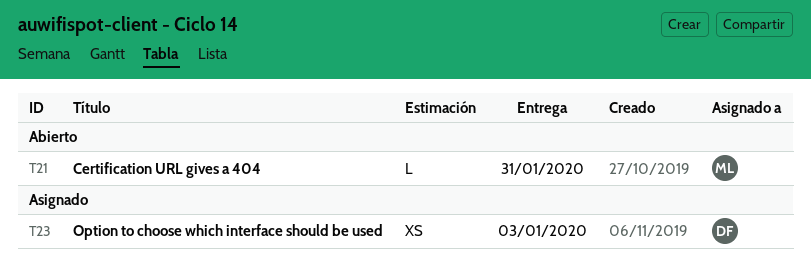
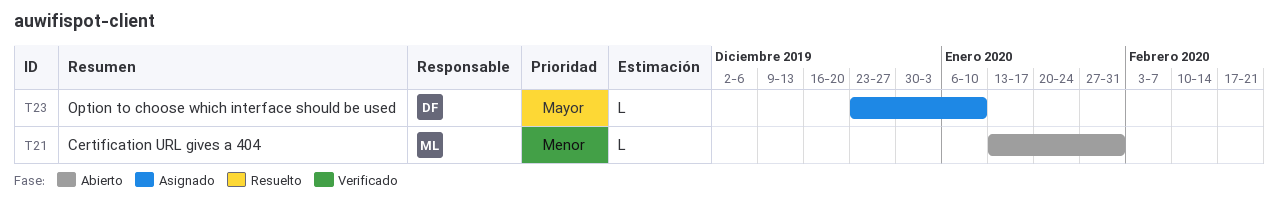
T23, estimate: XS -> L
T23, due: Jan 3 -> Jan 10

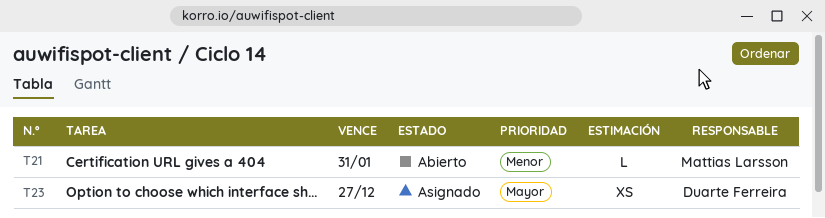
T23, estimate: L -> XS
T23, due: Jan 10 -> Dec 27

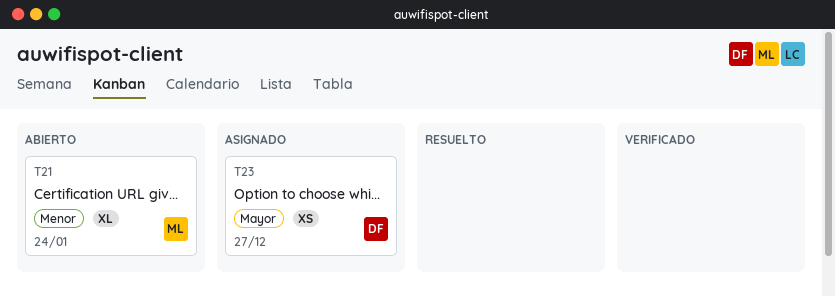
T21, estimate: L -> XL
T21, due: Jan 31 -> Jan 24

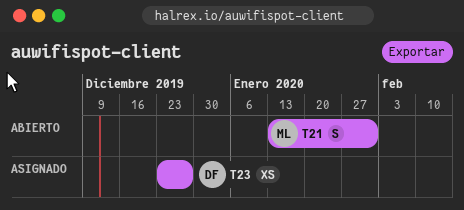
T21, estimate: XL -> S
T21, due: Jan 24 -> Jan 31

